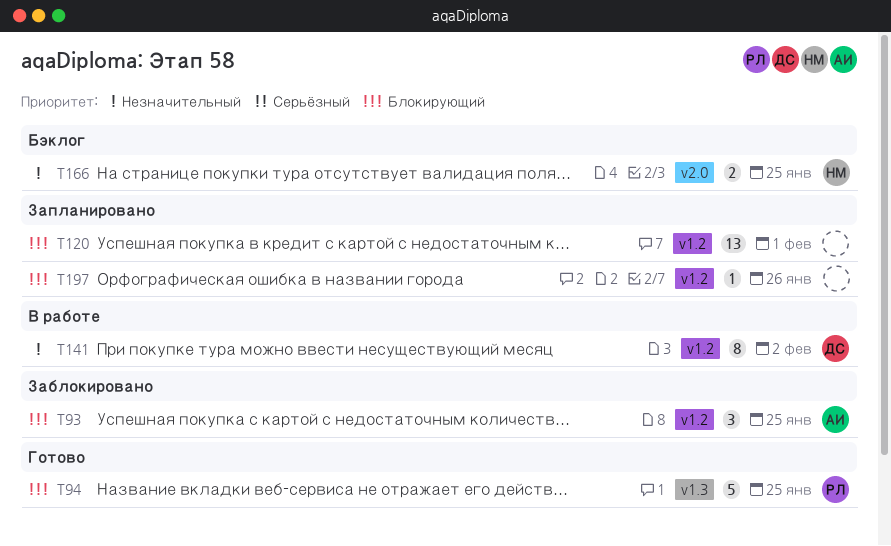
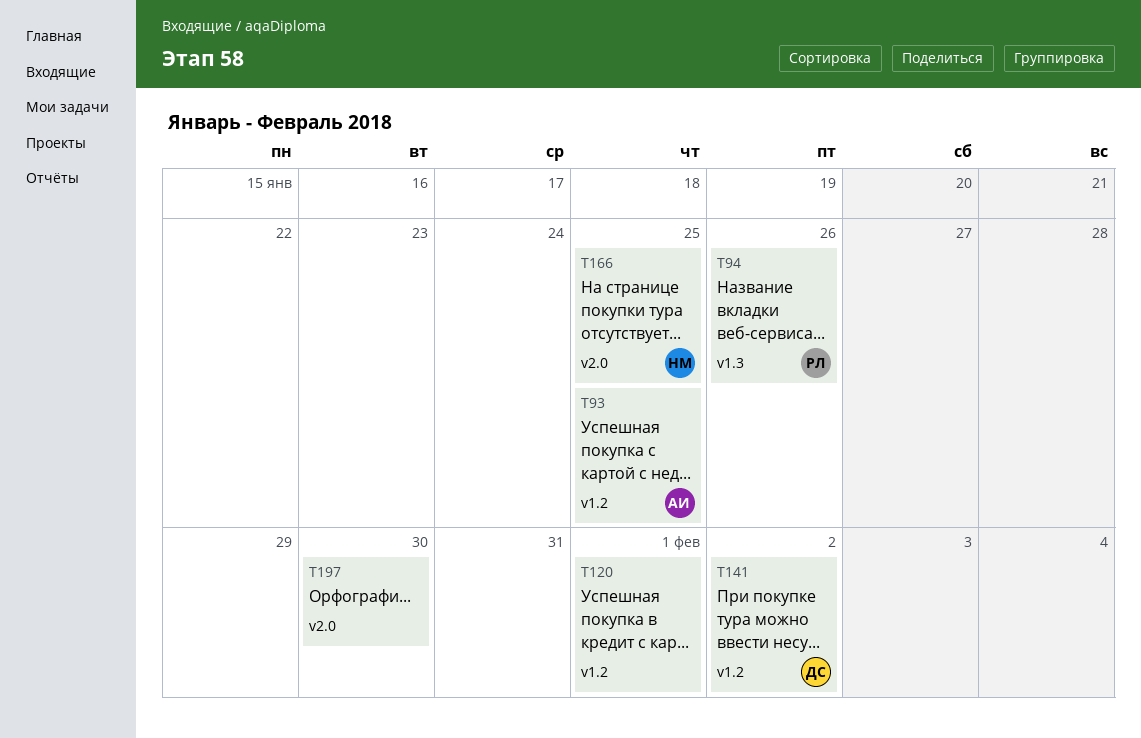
T94, due: Jan 25 -> Jan 26
T197, label: v1.2 -> v2.0
T197, due: Jan 26 -> Jan 30

